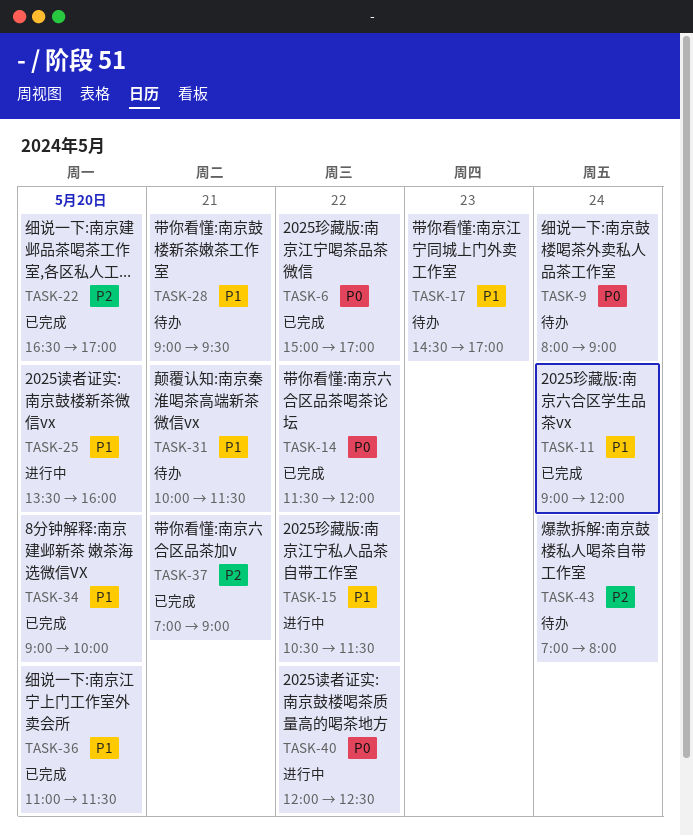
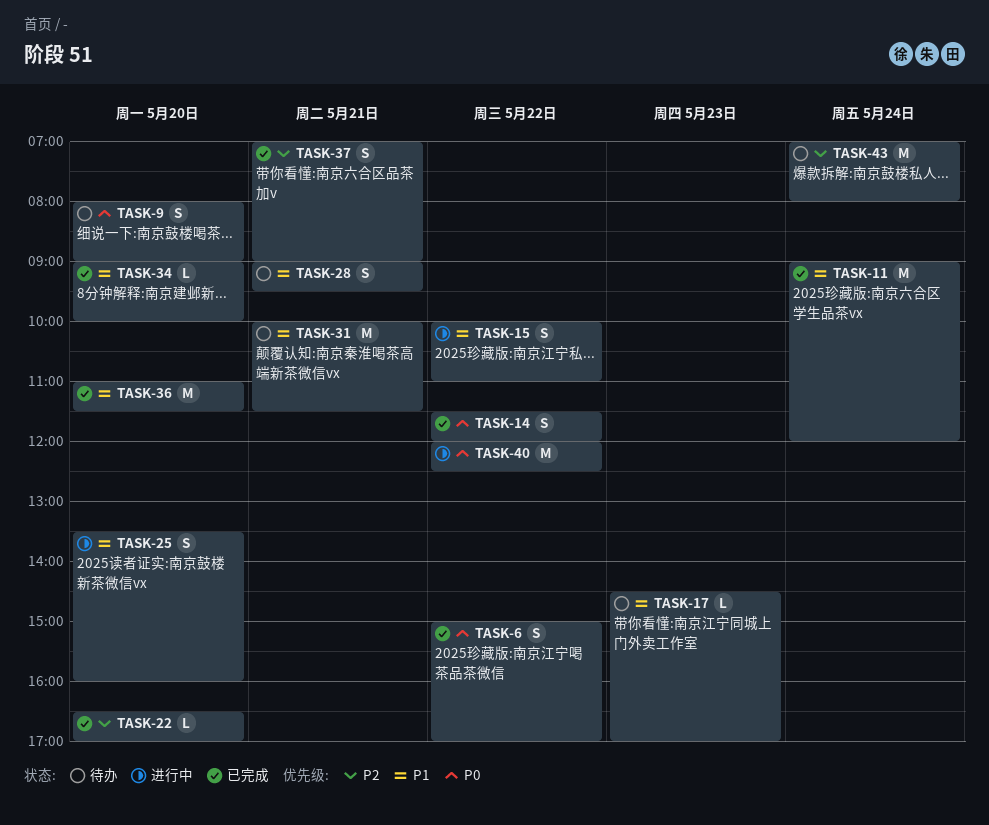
TASK-9, day: May 24 -> May 20
TASK-15, begins: 10:30 -> 10:00
TASK-15, ends: 11:30 -> 11:00

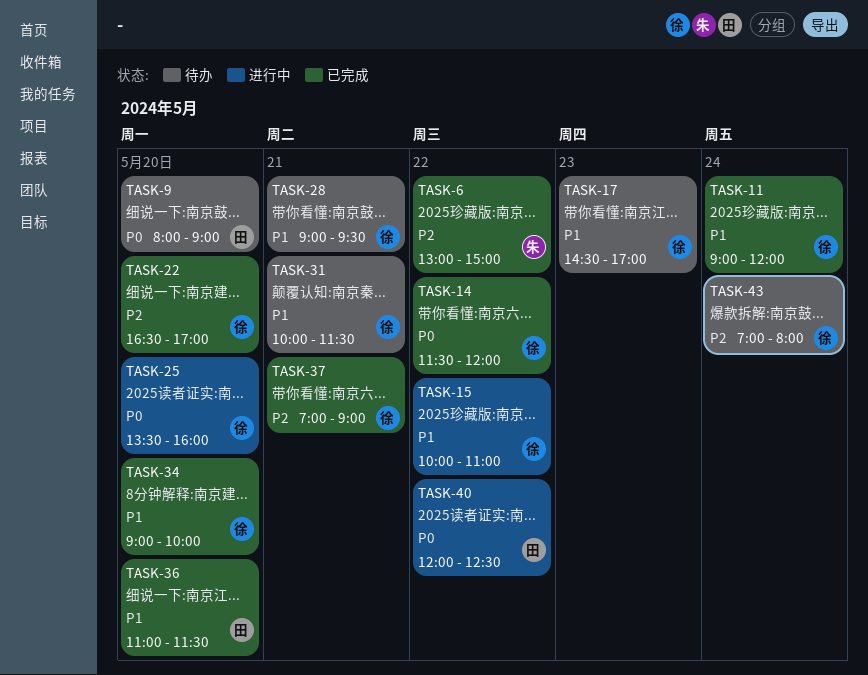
TASK-6, priority: P0 -> P2
TASK-6, begins: 15:00 -> 13:00
TASK-6, ends: 17:00 -> 15:00
TASK-25, priority: P1 -> P0

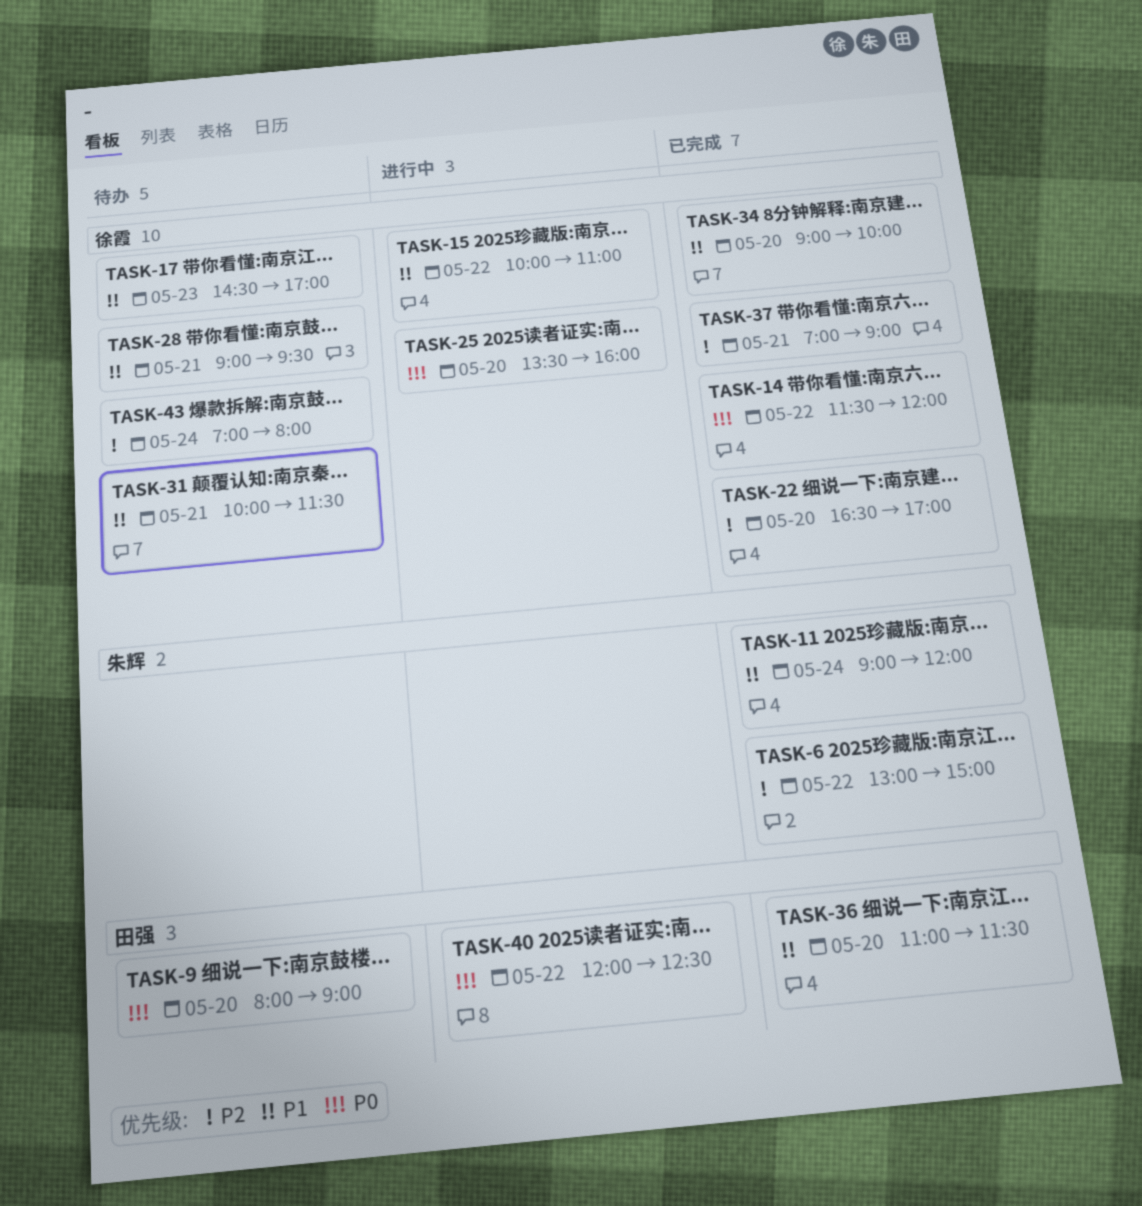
TASK-11, owner: 徐霞 -> 朱辉

